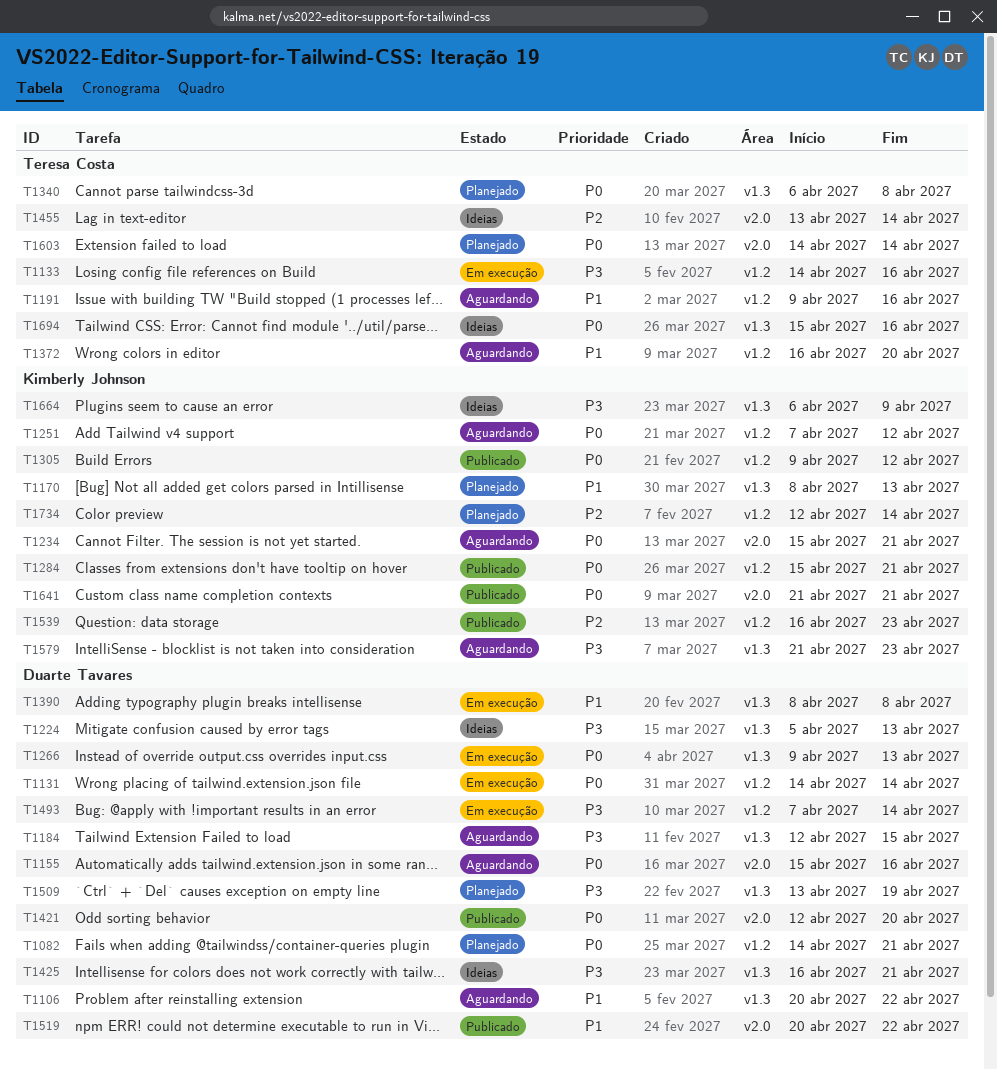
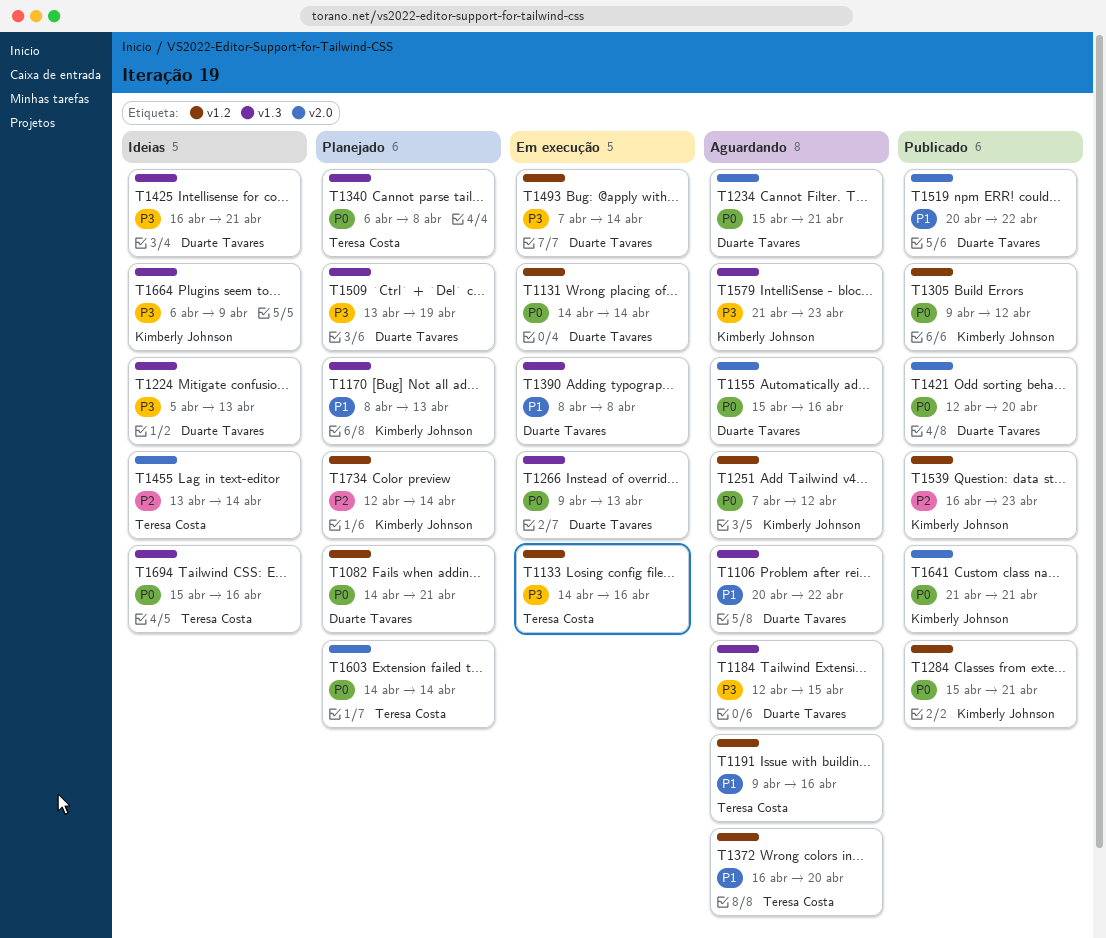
T1234, owner: Kimberly Johnson -> Duarte Tavares

